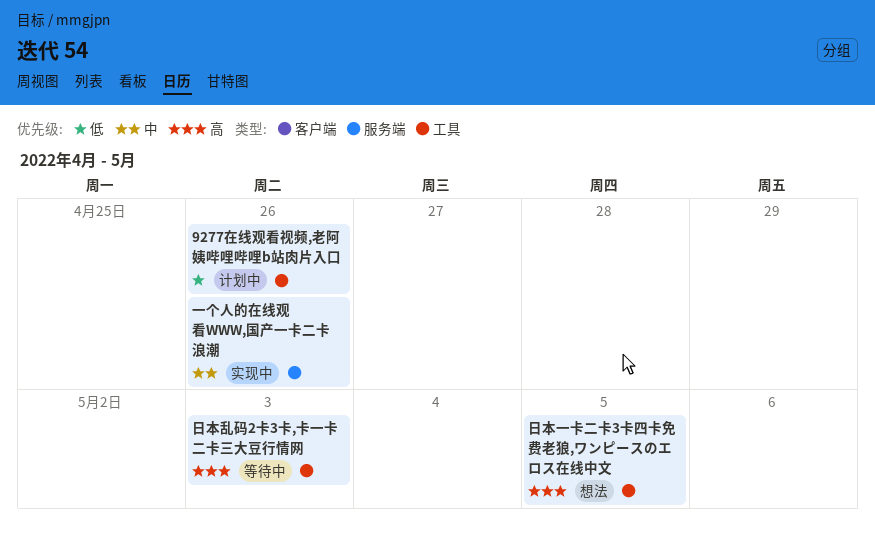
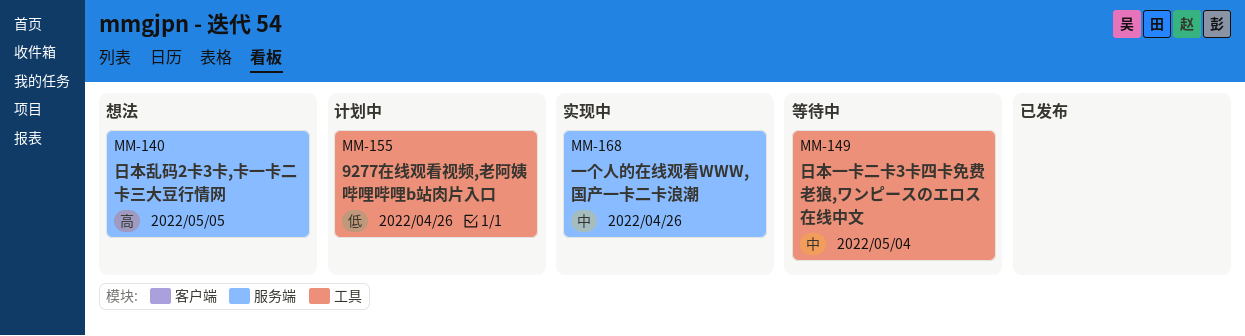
日本一卡二卡3卡四卡免费老狼,ワンピースのエロス在线中文, status: 想法 -> 等待中
日本一卡二卡3卡四卡免费老狼,ワンピースのエロス在线中文, priority: 高 -> 中
日本一卡二卡3卡四卡免费老狼,ワンピースのエロス在线中文, due: May 5 -> May 4
日本乱码2卡3卡,卡一卡二卡三大豆行情网, status: 等待中 -> 想法
日本乱码2卡3卡,卡一卡二卡三大豆行情网, label: 工具 -> 服务端
日本乱码2卡3卡,卡一卡二卡三大豆行情网, due: May 3 -> May 5

